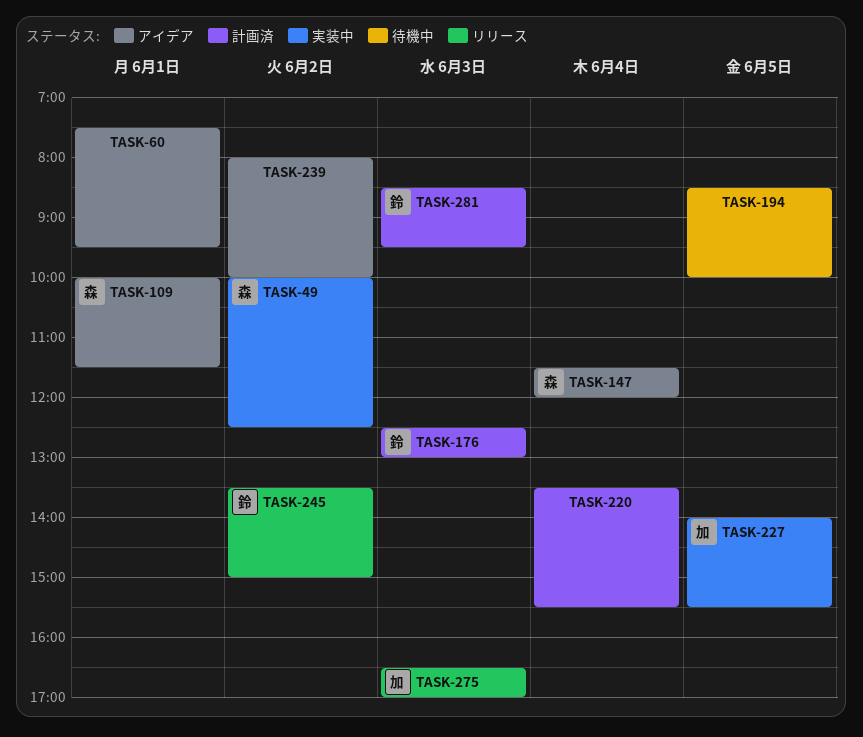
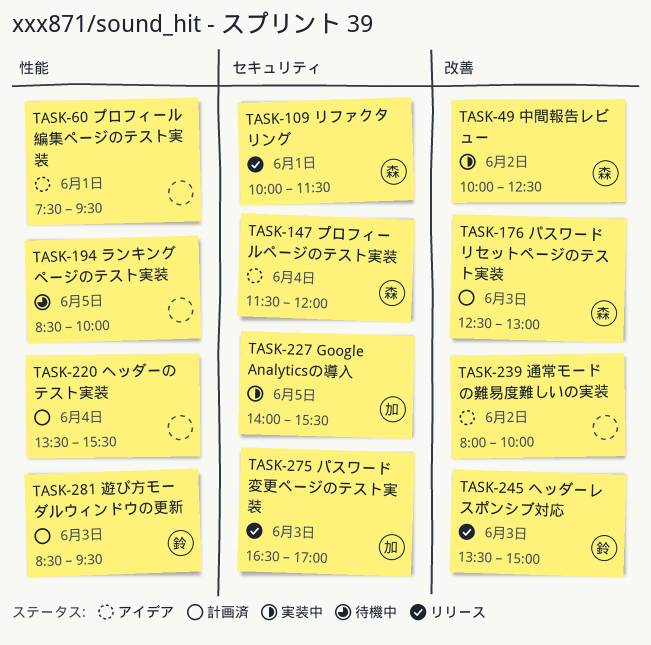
TASK-109, status: アイデア -> リリース
TASK-176, owner: 鈴 -> 森
TASK-245, day: Jun 2 -> Jun 3

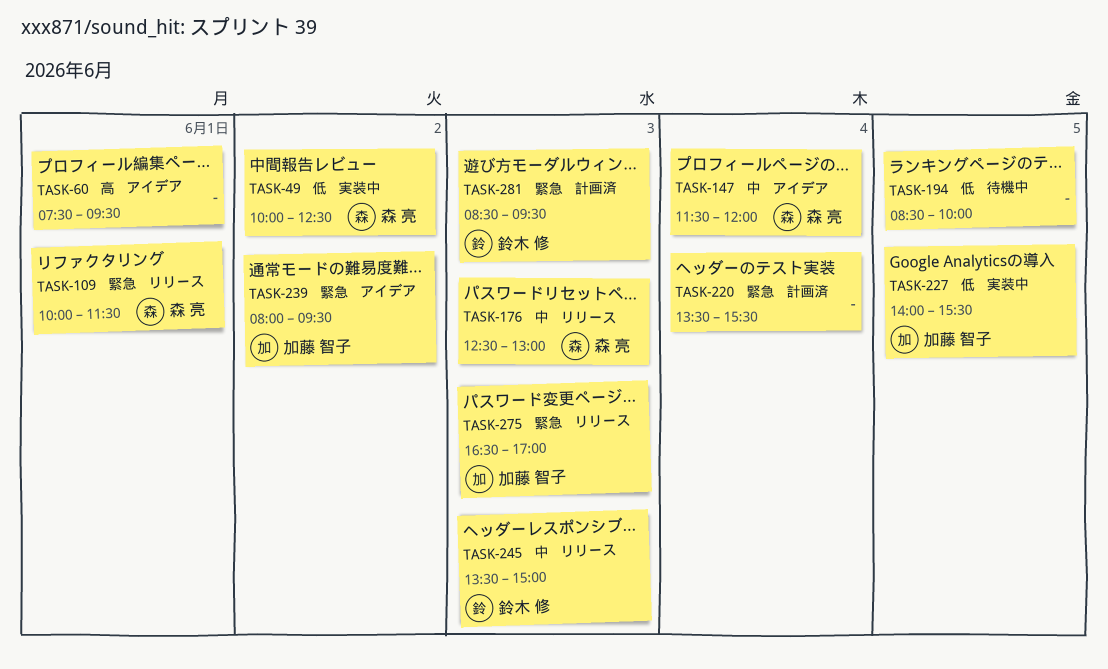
TASK-176, status: 計画済 -> リリース
TASK-239, owner: none -> 加藤 智子
TASK-239, ends: 10:00 -> 09:30

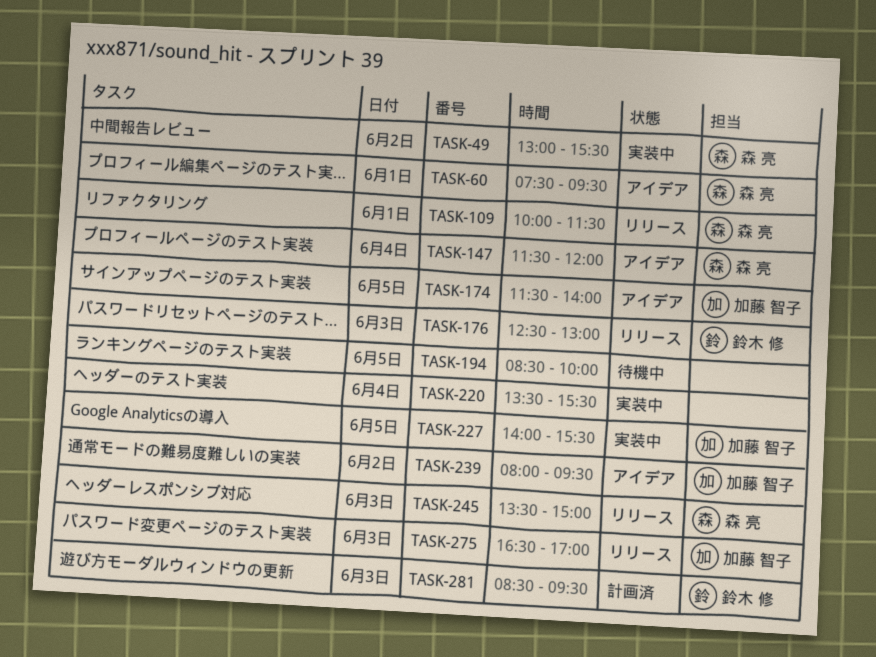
TASK-49, begins: 10:00 -> 13:00
TASK-49, ends: 12:30 -> 15:30
TASK-60, owner: none -> 森 亮
TASK-174: none -> present
TASK-176, owner: 森 亮 -> 鈴木 修
TASK-220, status: 計画済 -> 実装中
TASK-245, owner: 鈴木 修 -> 森 亮

